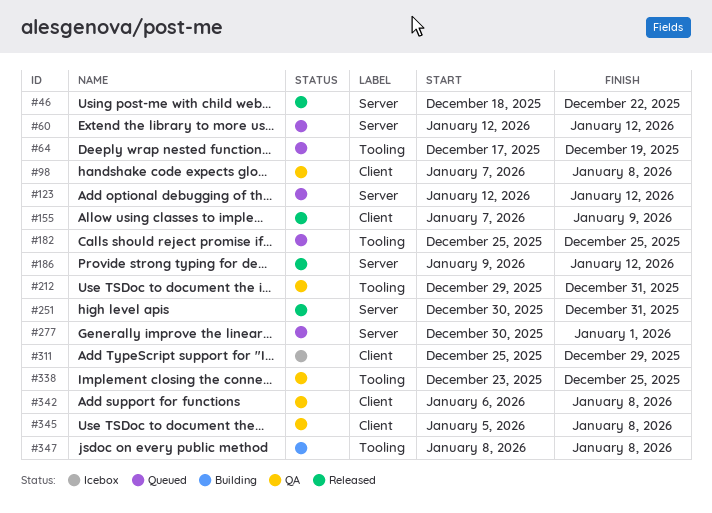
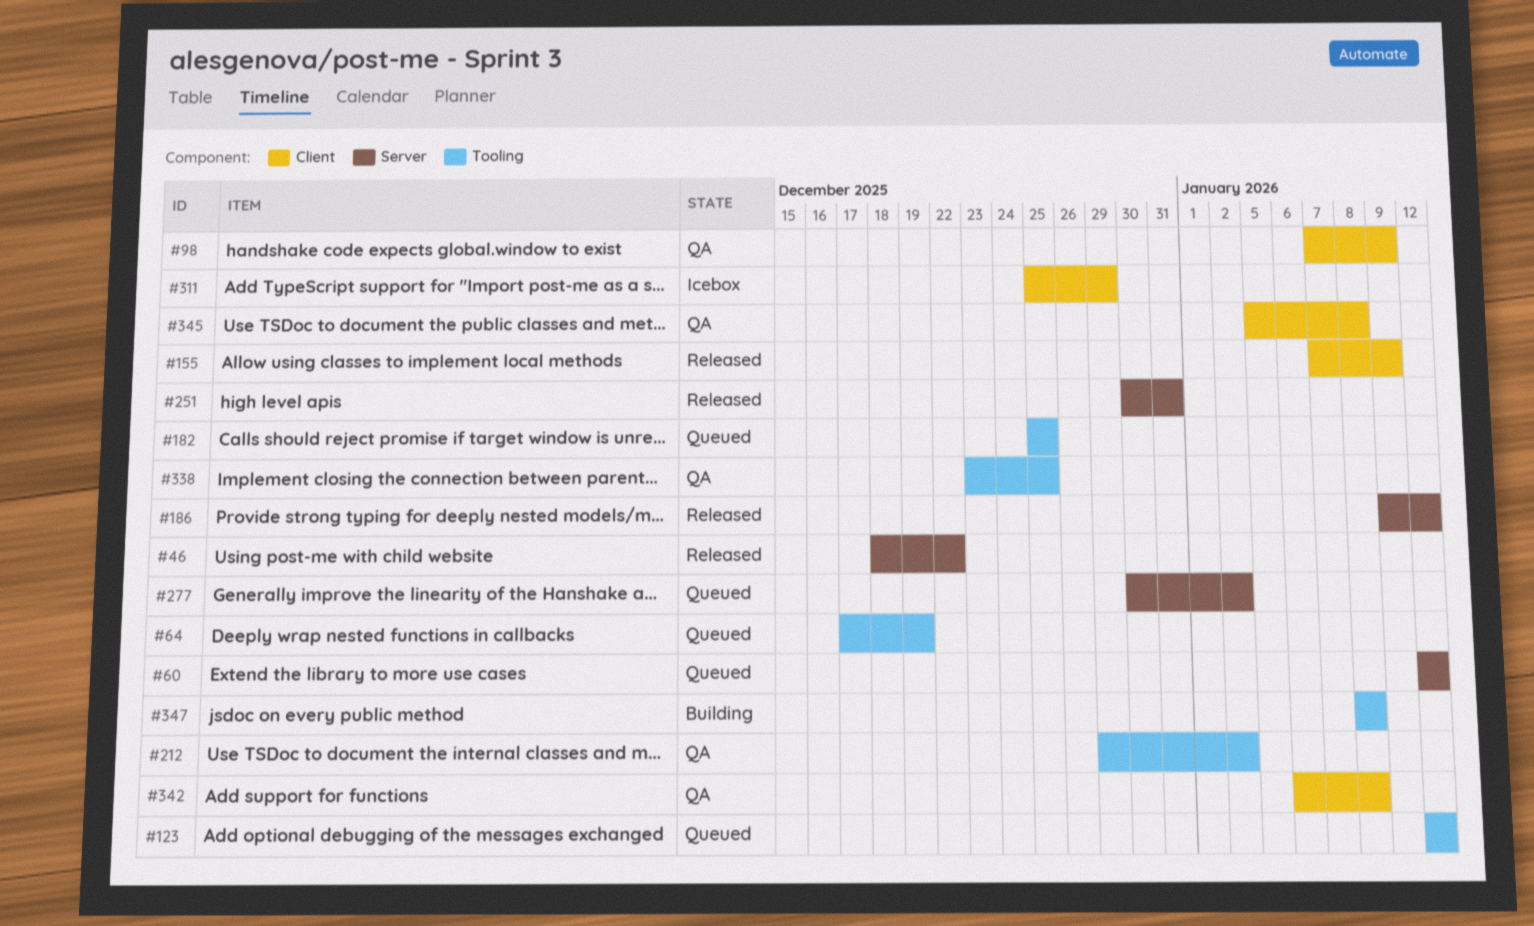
#98, due: Jan 8 -> Jan 9
#123, label: Server -> Tooling
#212, due: Dec 31 -> Jan 2
#277, due: Jan 1 -> Jan 2

